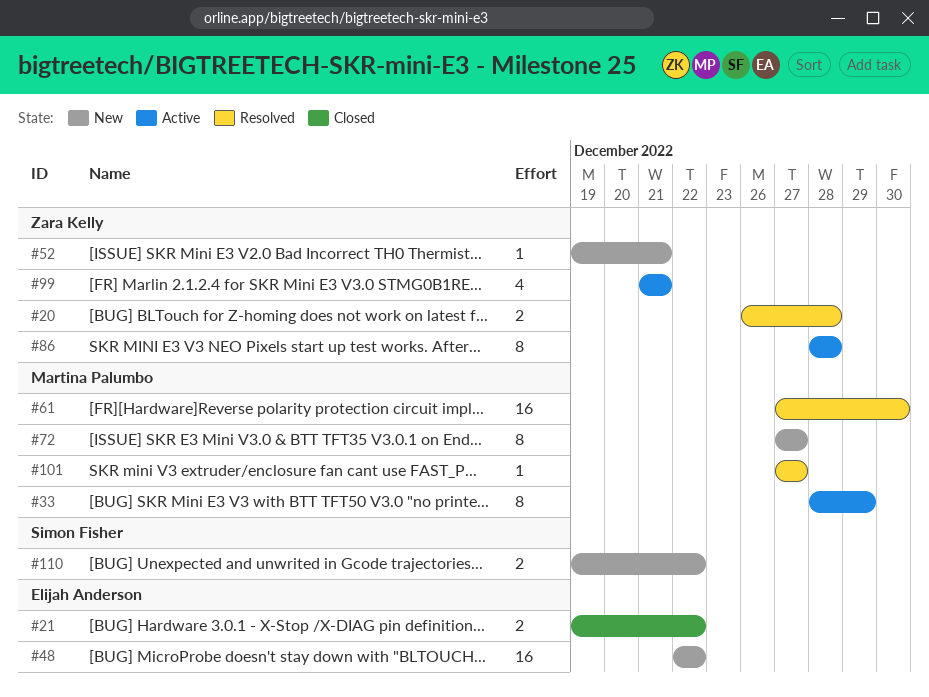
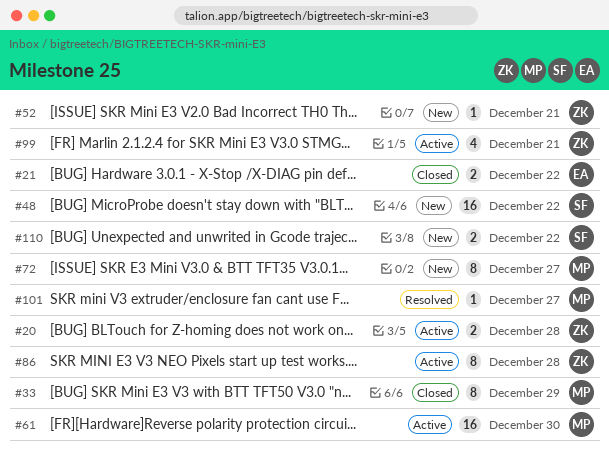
#20, status: Resolved -> Active
#33, status: Active -> Closed
#48, owner: Elijah Anderson -> Simon Fisher
#61, status: Resolved -> Active

